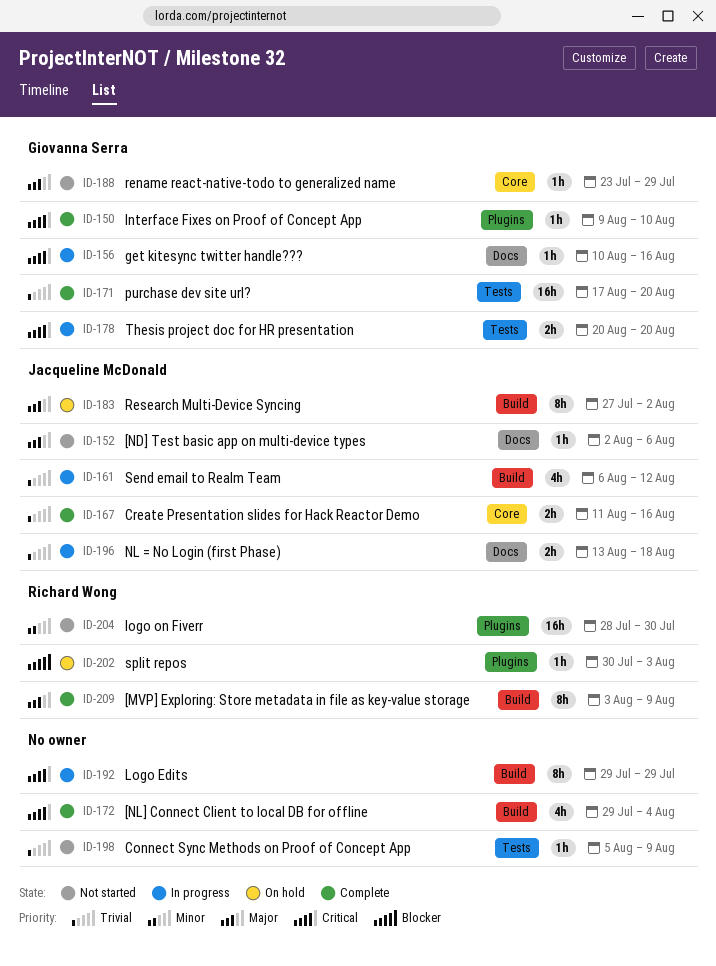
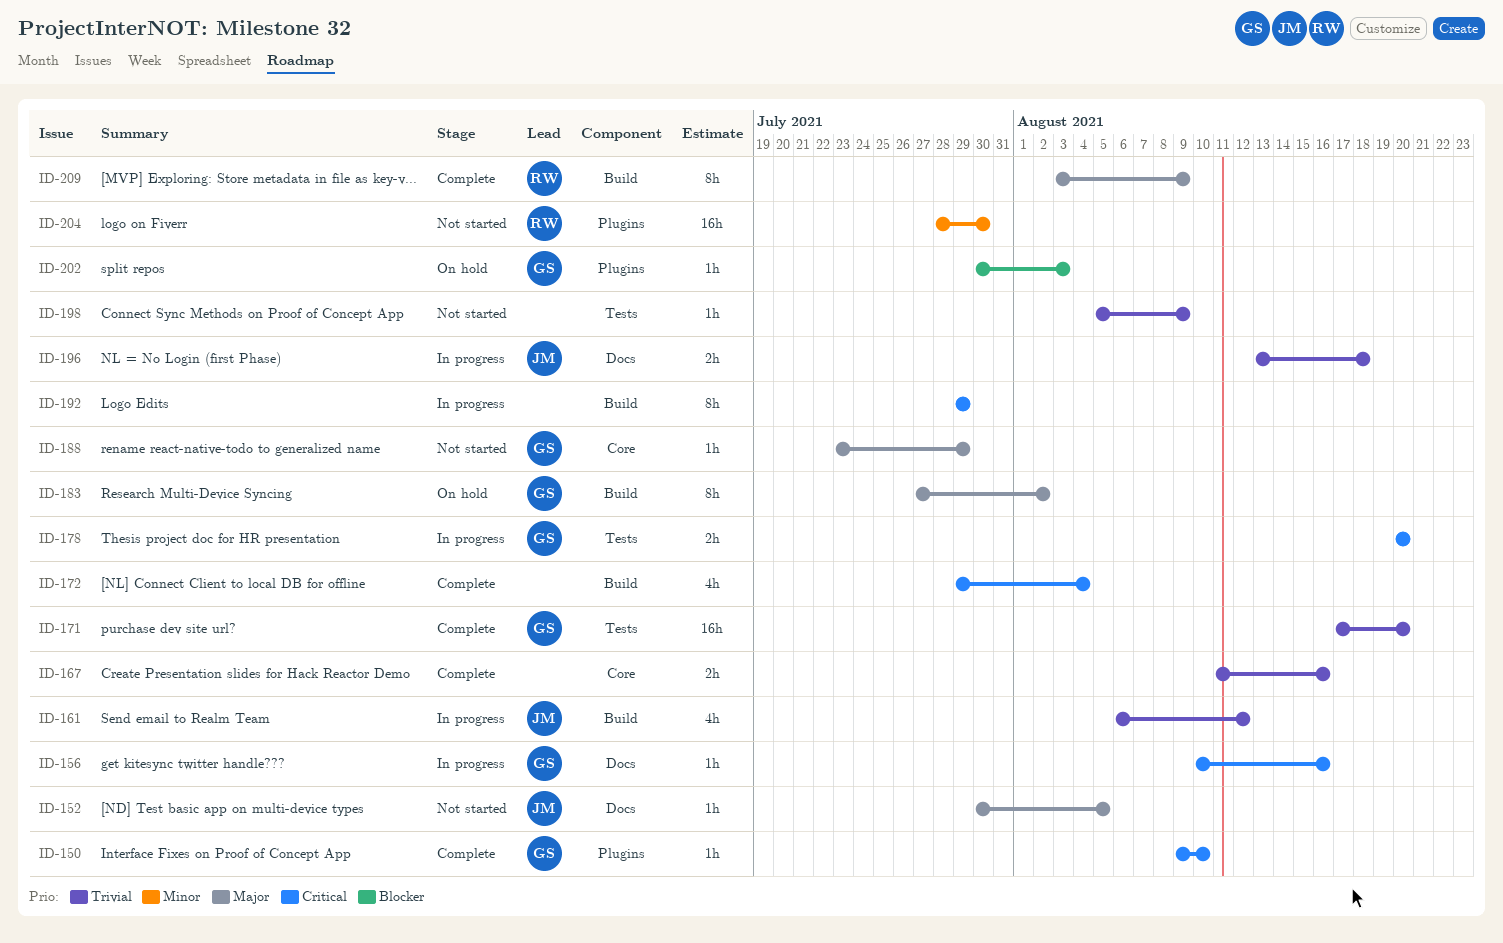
ID-152, start: Aug 2 -> Jul 30
ID-152, due: Aug 6 -> Aug 5
ID-167, owner: Jacqueline McDonald -> none
ID-183, owner: Jacqueline McDonald -> Giovanna Serra
ID-202, owner: Richard Wong -> Giovanna Serra

